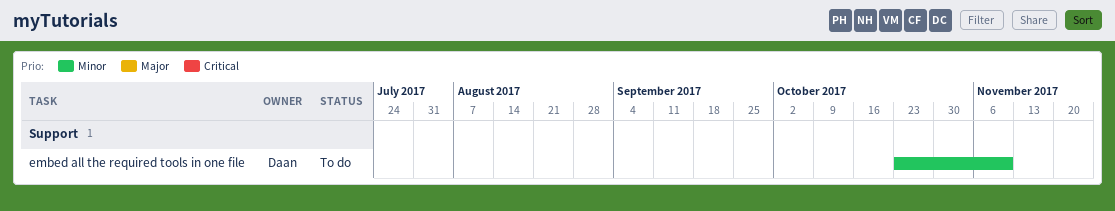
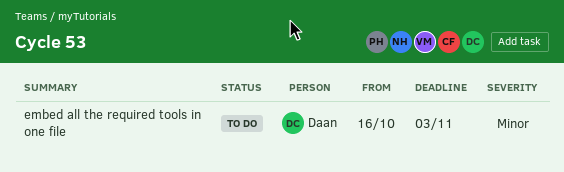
embed all the required tools in one file, start: Oct 23 -> Oct 16
embed all the required tools in one file, due: Nov 10 -> Nov 3

